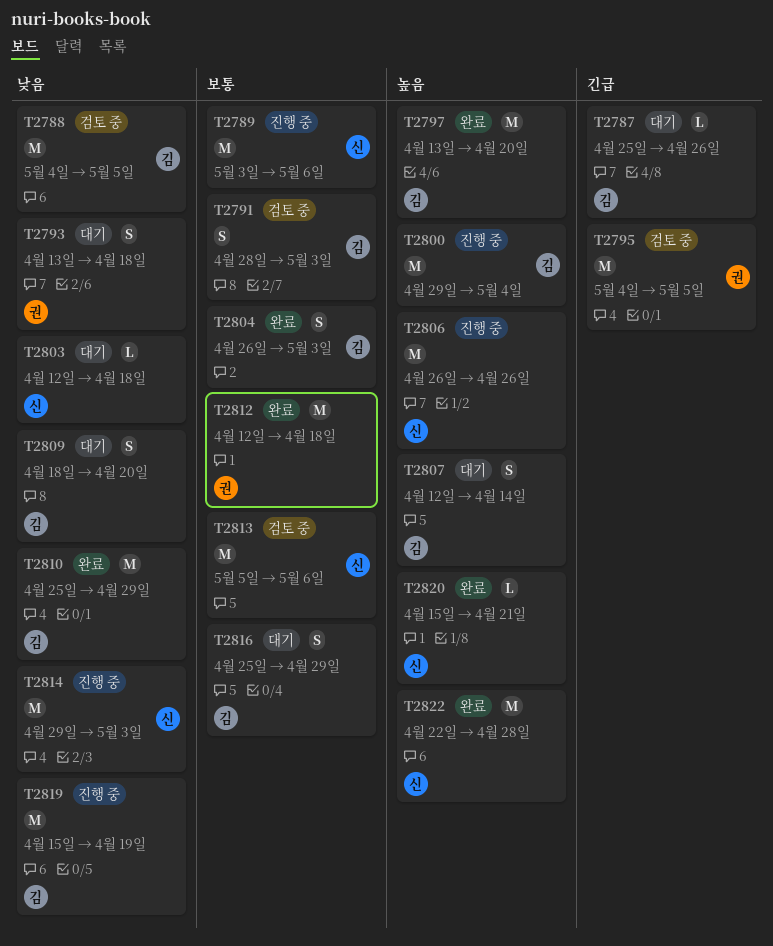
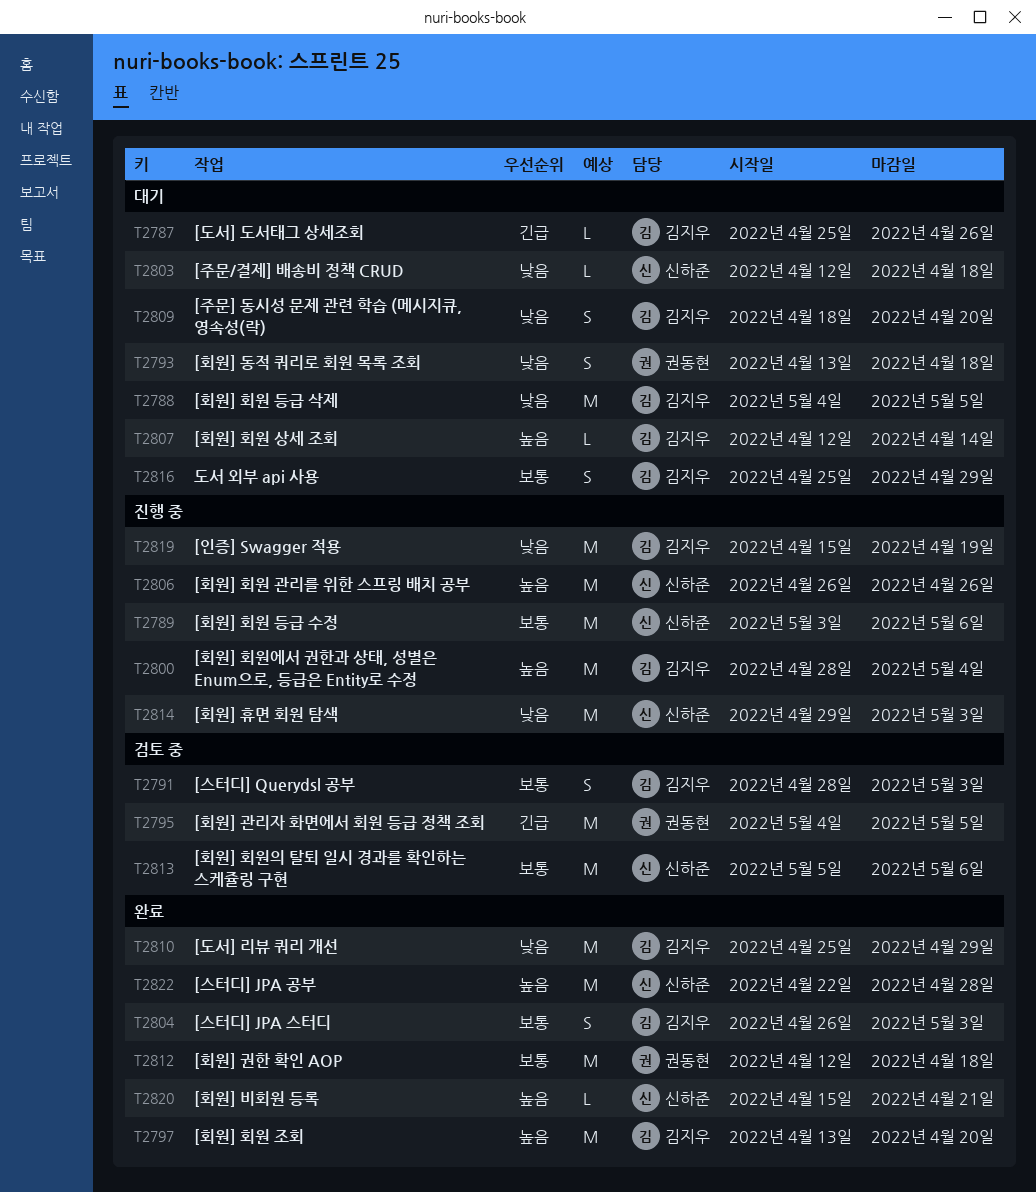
T2788, status: 검토 중 -> 대기
T2800, start: Apr 29 -> Apr 28
T2807, estimate: S -> L

